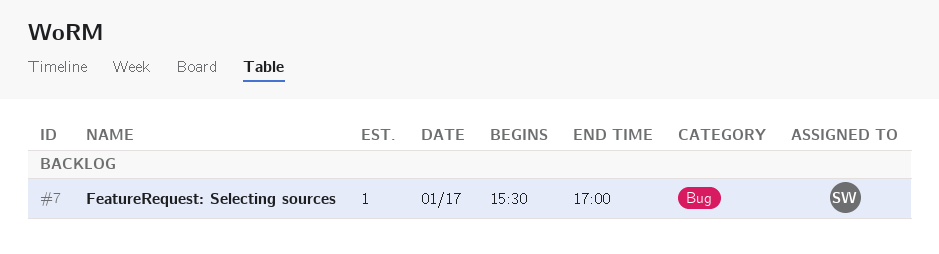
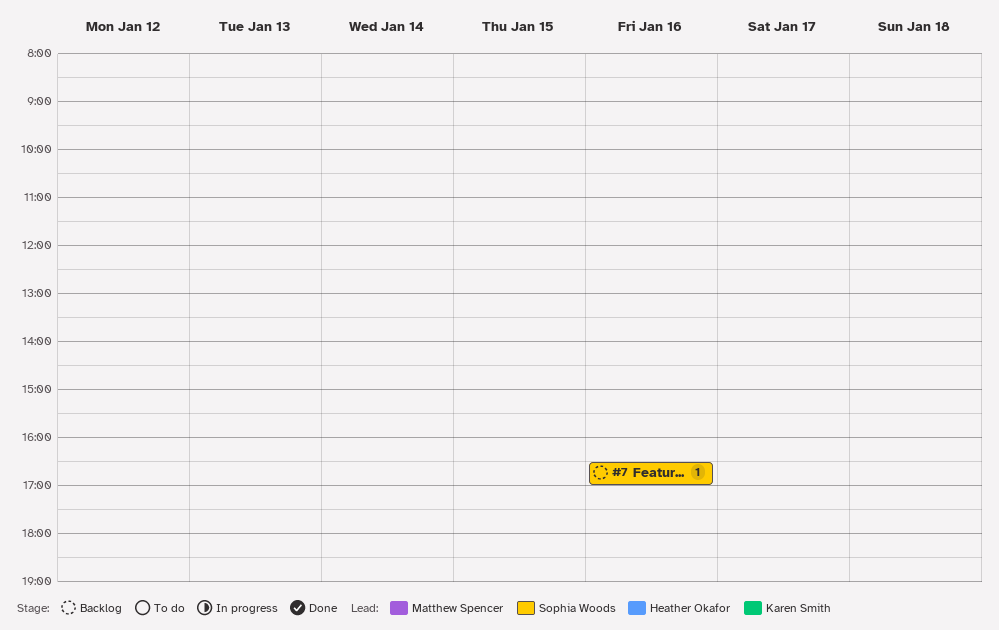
#7, day: Jan 17 -> Jan 16
#7, begins: 15:30 -> 16:30

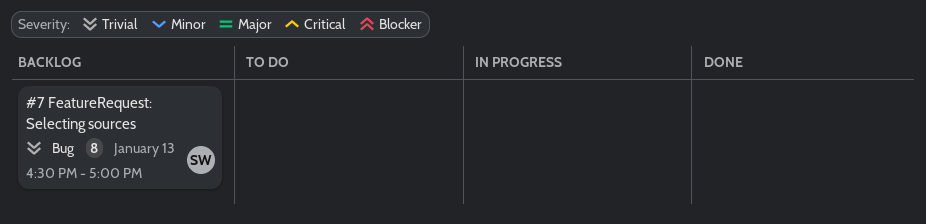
#7, estimate: 1 -> 8
#7, day: Jan 16 -> Jan 13

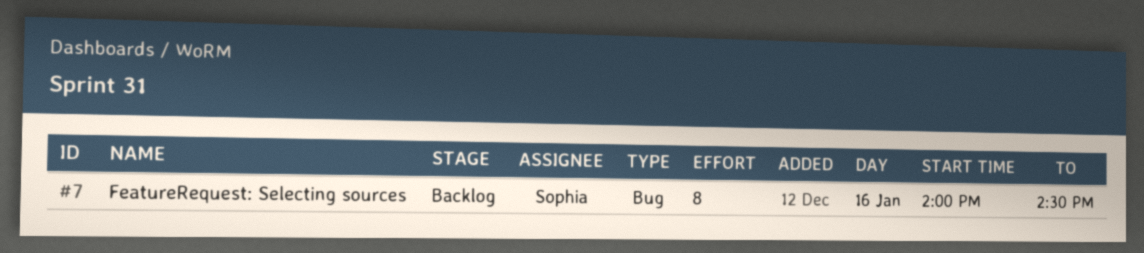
#7, day: Jan 13 -> Jan 16
#7, begins: 16:30 -> 14:00
#7, ends: 17:00 -> 14:30

